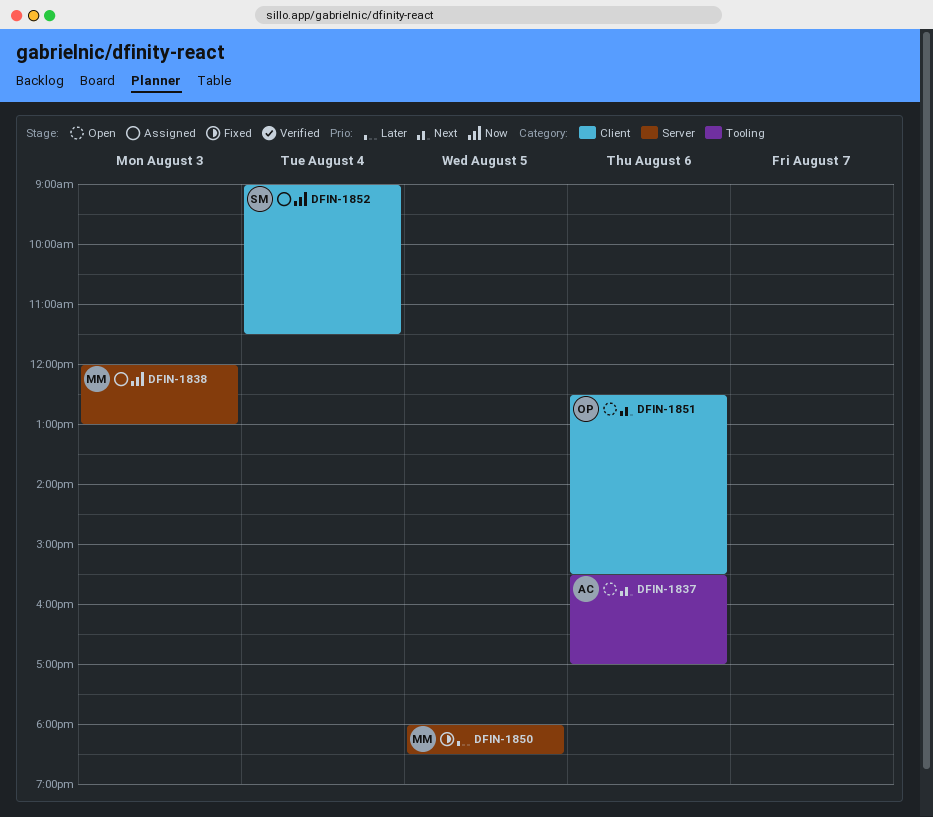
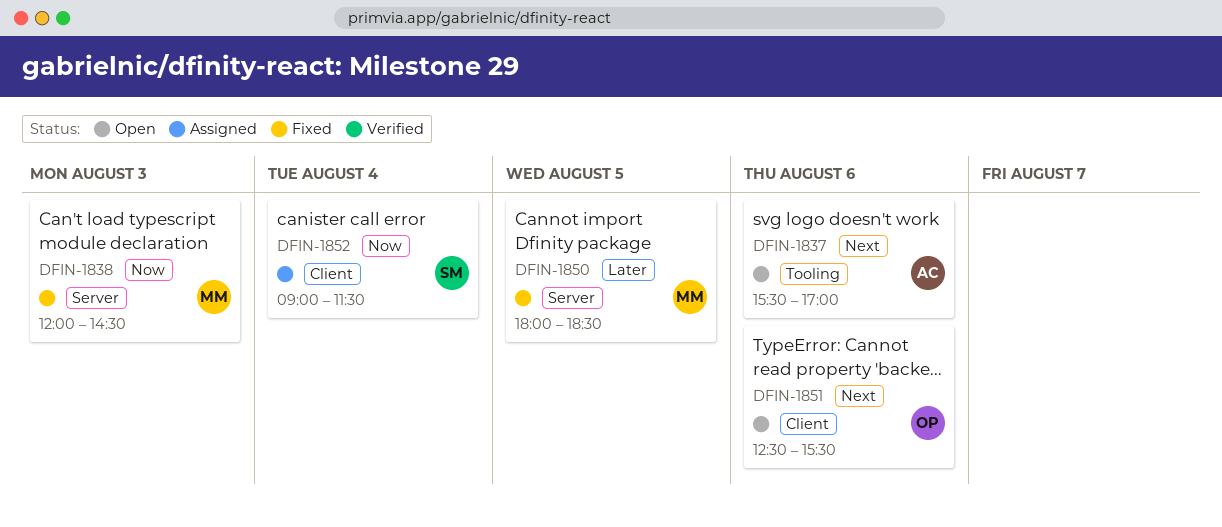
DFIN-1838, status: Assigned -> Fixed
DFIN-1838, ends: 13:00 -> 14:30

